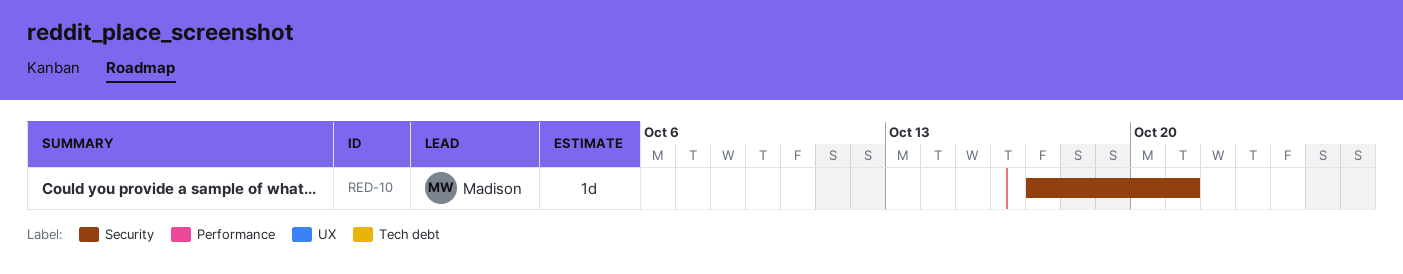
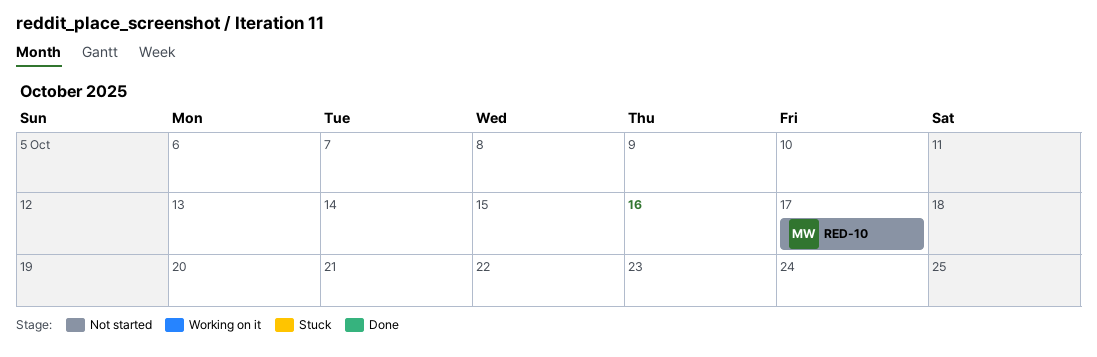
RED-10, due: Oct 21 -> Oct 17

